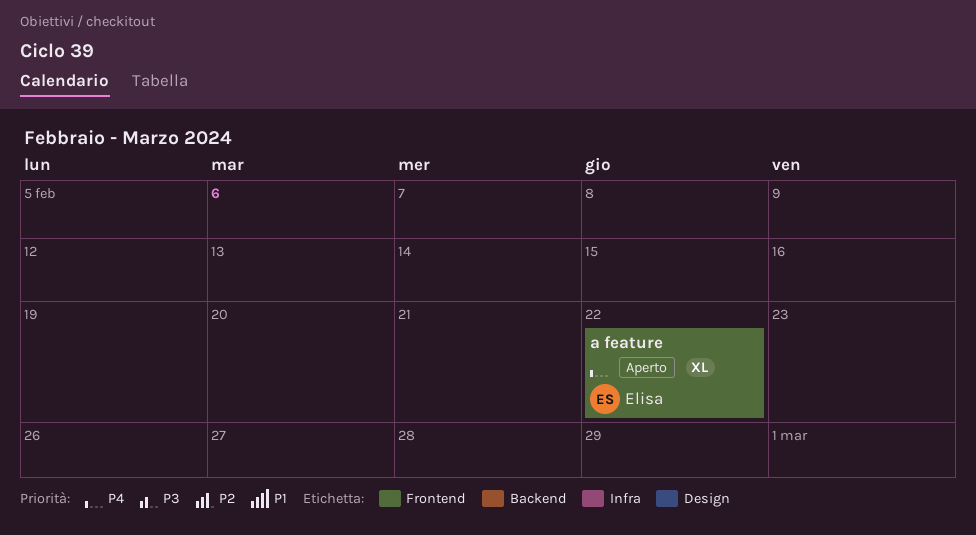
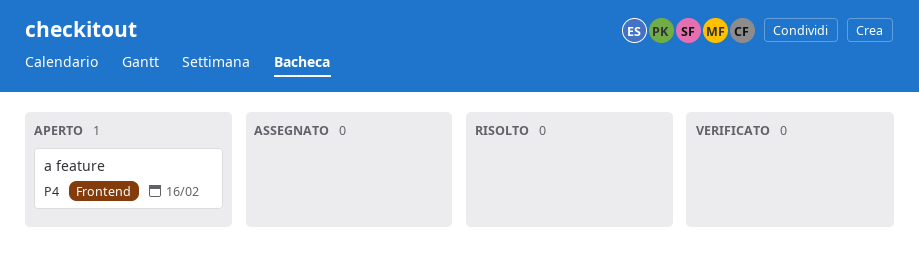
a feature, due: Feb 22 -> Feb 16

